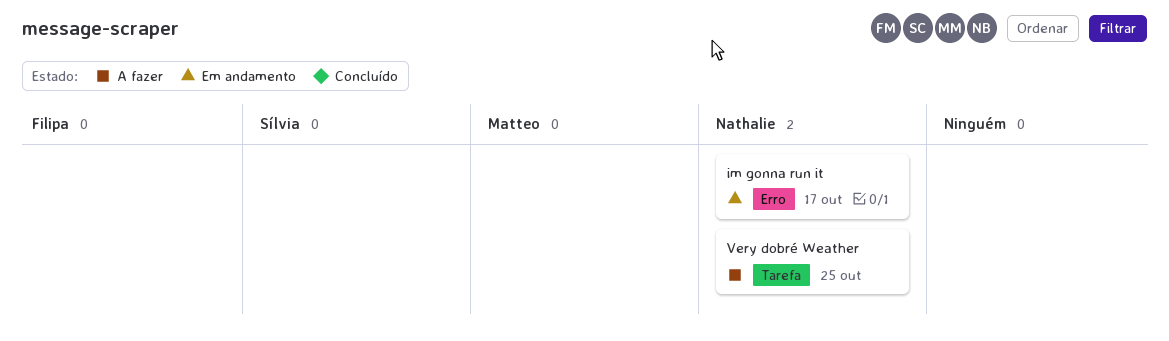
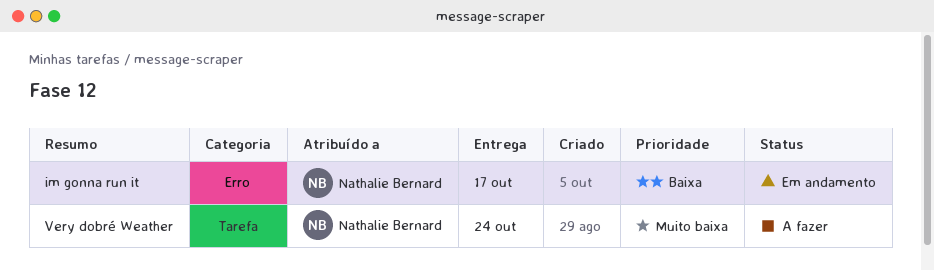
Very dobré Weather, due: Oct 25 -> Oct 24

